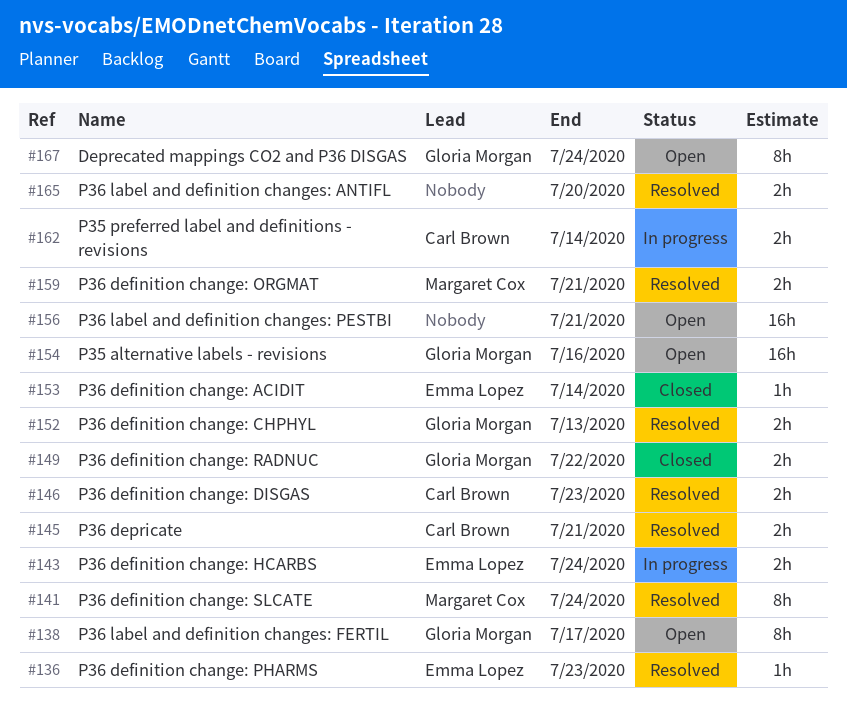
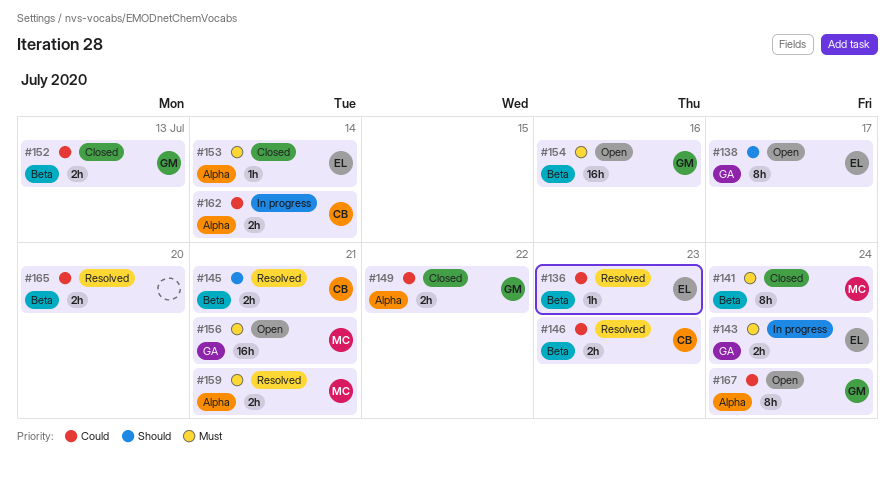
#138, owner: Gloria Morgan -> Emma Lopez
#141, status: Resolved -> Closed
#152, status: Resolved -> Closed
#156, owner: none -> Margaret Cox

